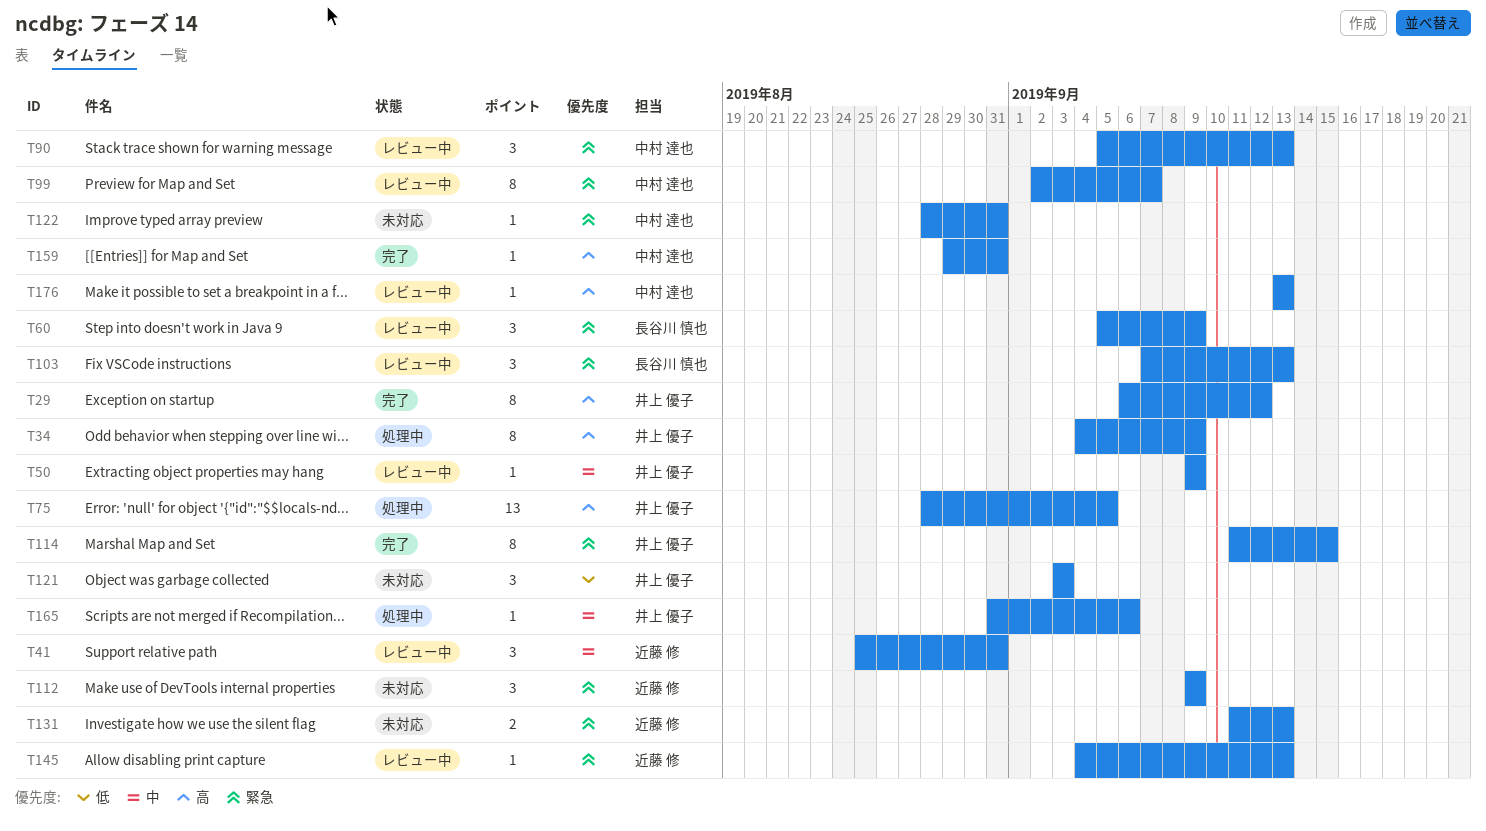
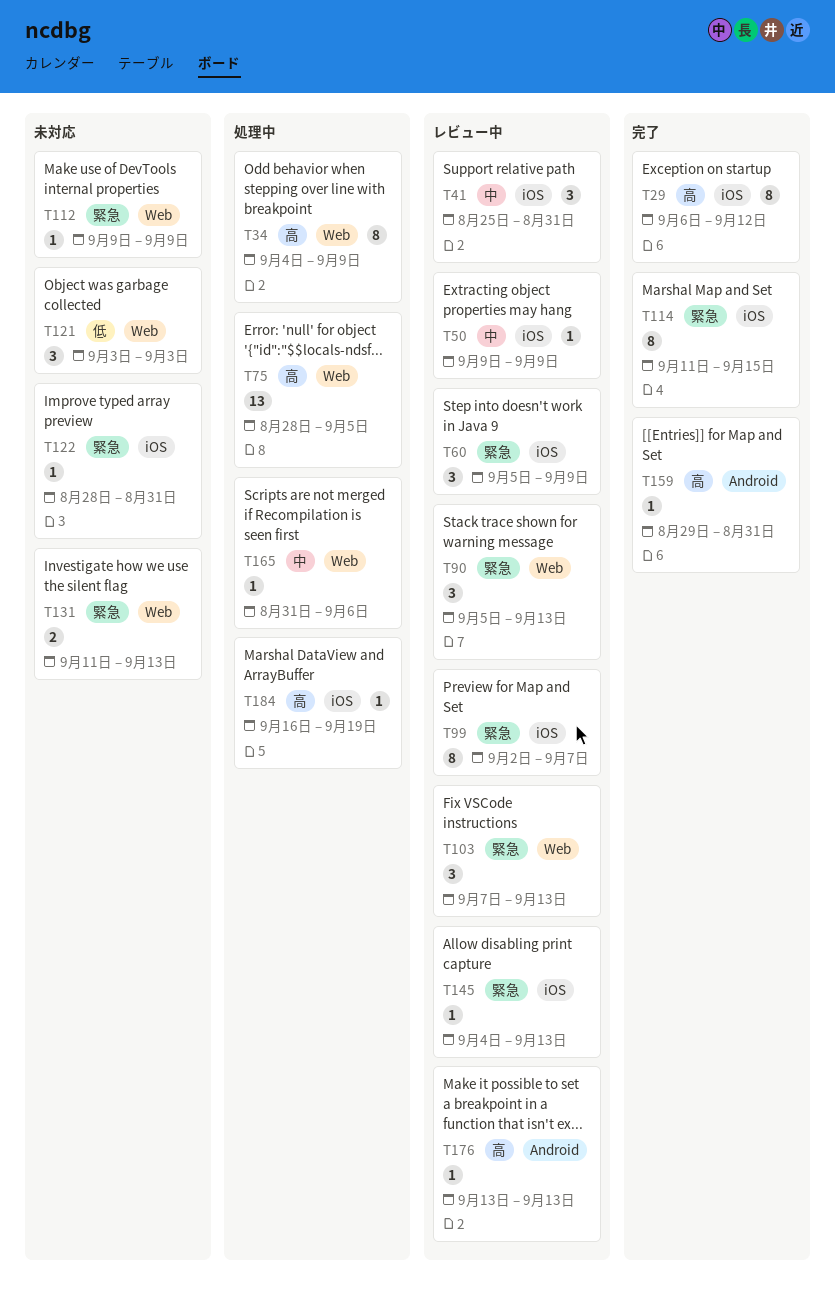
T112, estimate: 3 -> 1
T184: none -> present

